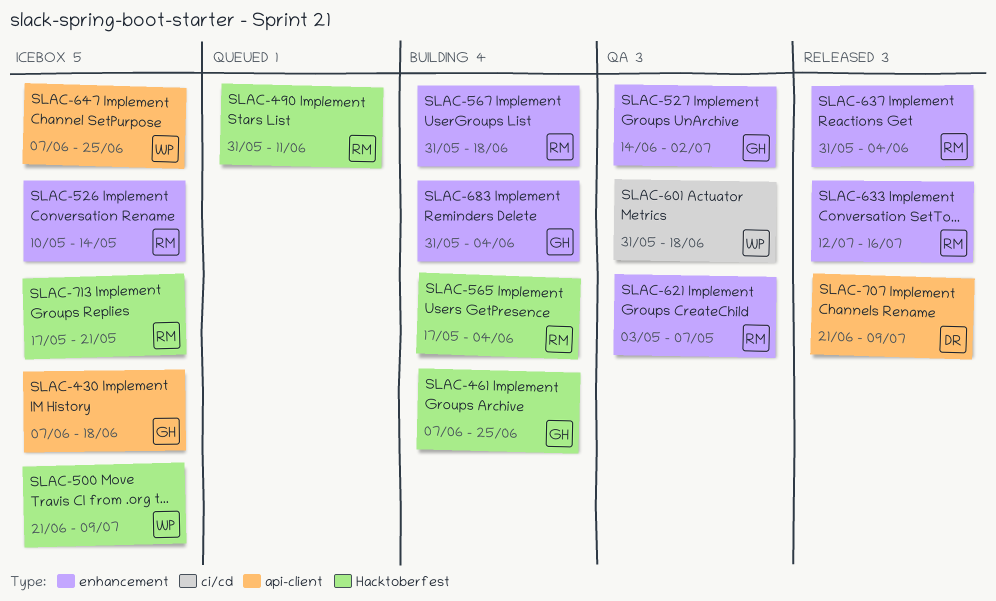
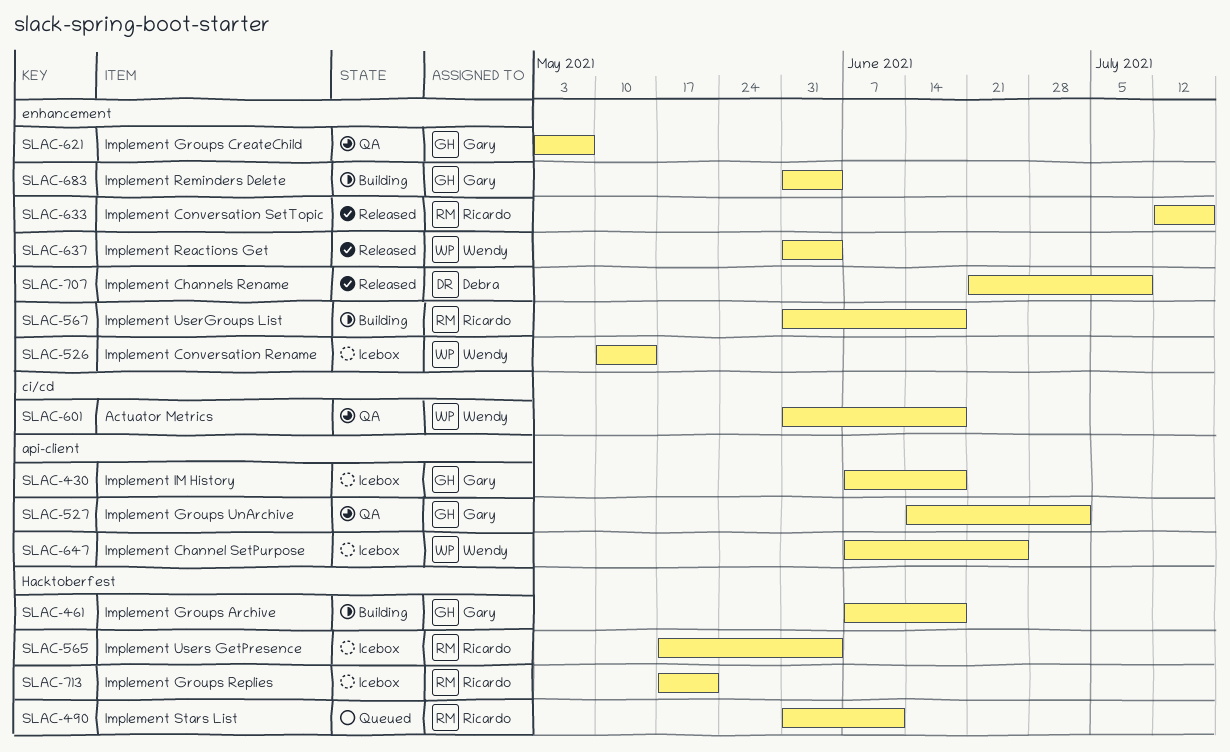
SLAC-461, due: Jun 25 -> Jun 18
SLAC-500: present -> none
SLAC-526, owner: Ricardo -> Wendy
SLAC-527, label: enhancement -> api-client
SLAC-565, status: Building -> Icebox
SLAC-621, owner: Ricardo -> Gary
SLAC-637, owner: Ricardo -> Wendy
SLAC-707, label: api-client -> enhancement

